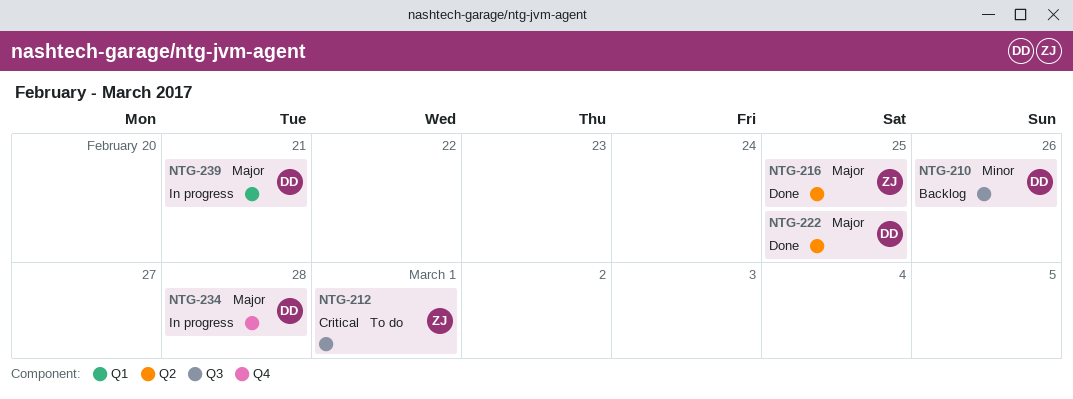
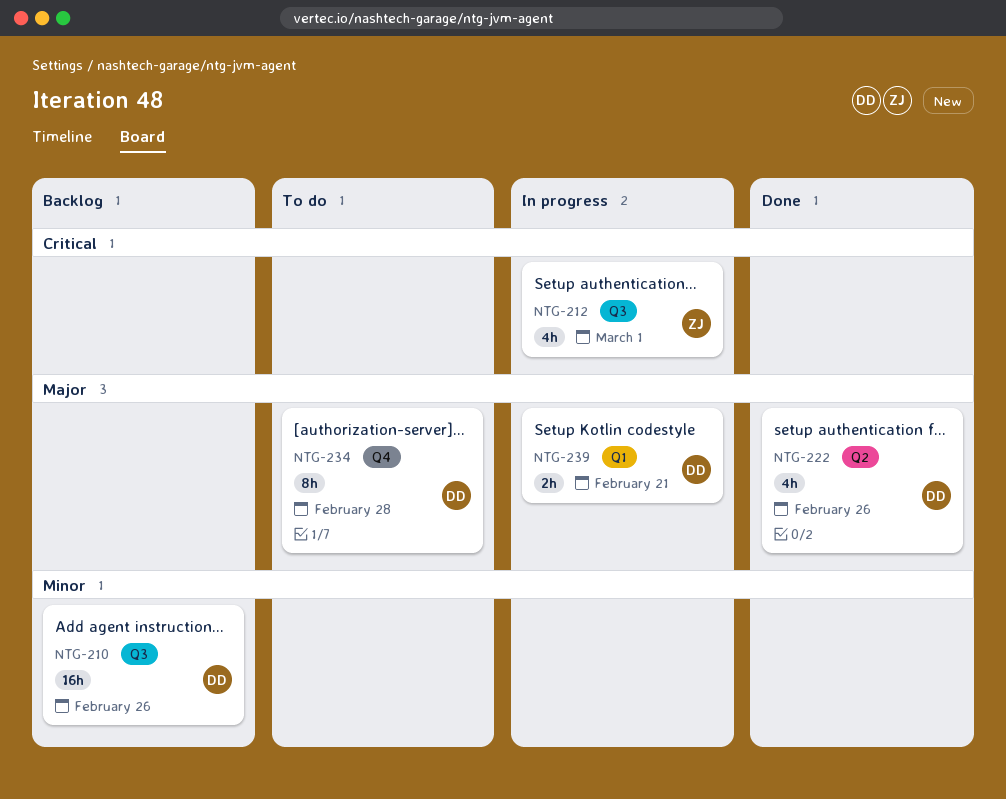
NTG-212, status: To do -> In progress
NTG-216: present -> none
NTG-222, due: Feb 25 -> Feb 26
NTG-234, status: In progress -> To do

